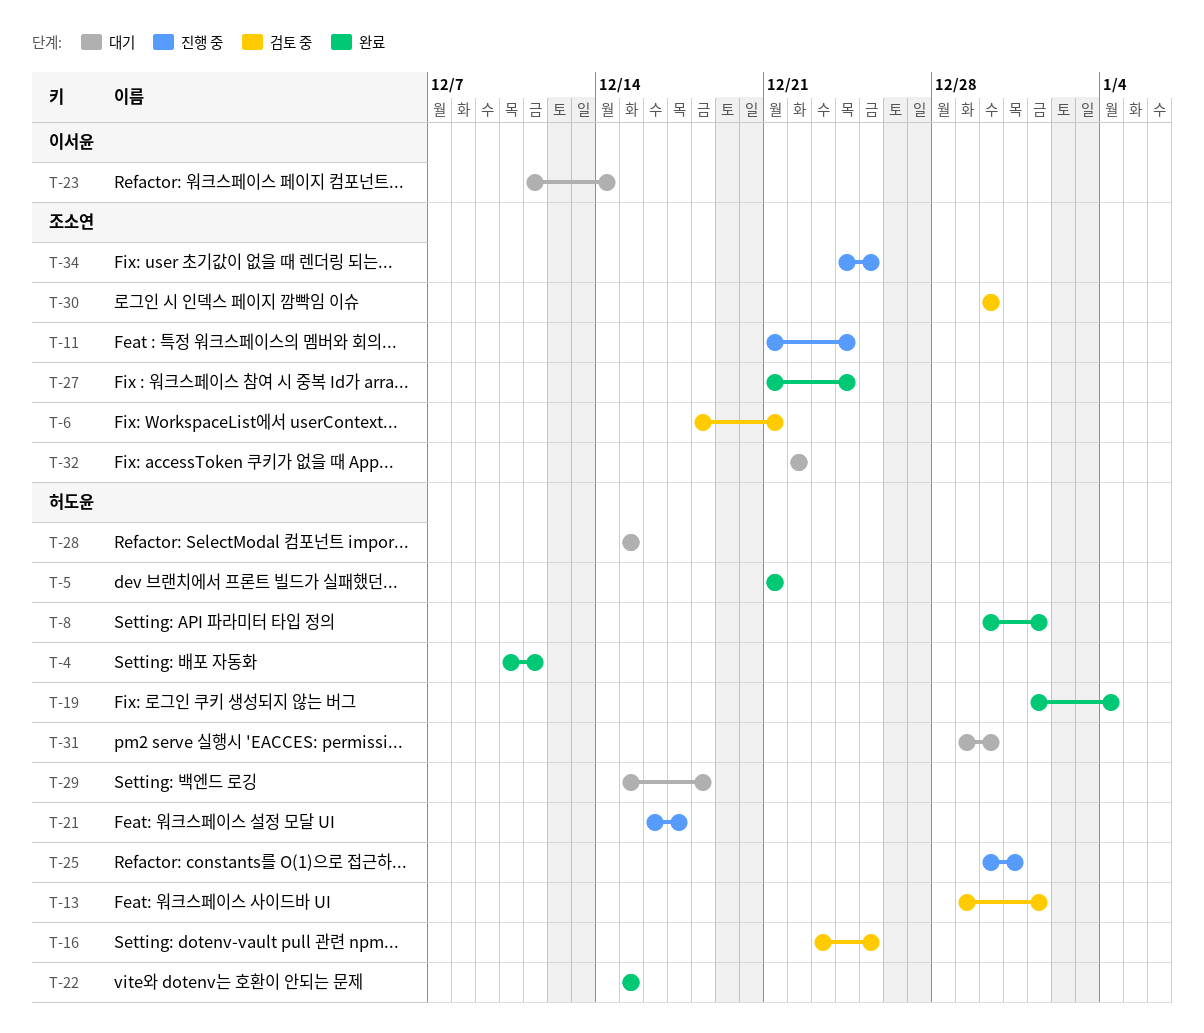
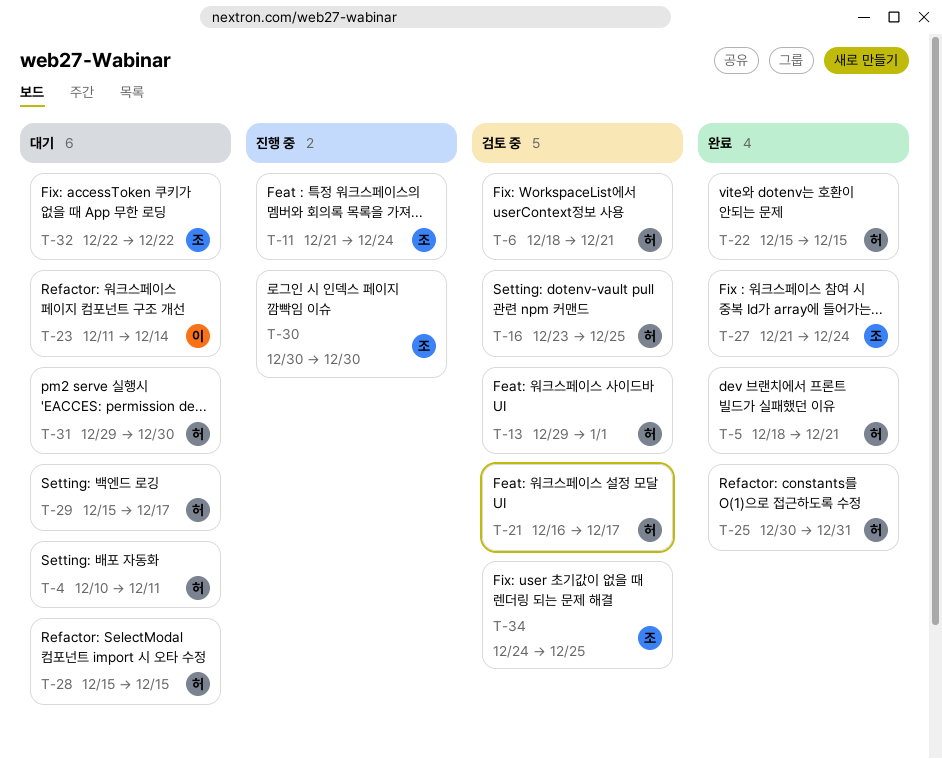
T-4, status: 완료 -> 대기
T-5, start: Dec 21 -> Dec 18
T-6, owner: 조소연 -> 허도윤
T-8: present -> none
T-19: present -> none
T-21, status: 진행 중 -> 검토 중
T-25, status: 진행 중 -> 완료
T-29, due: Dec 18 -> Dec 17
T-30, status: 검토 중 -> 진행 중
T-34, status: 진행 중 -> 검토 중

